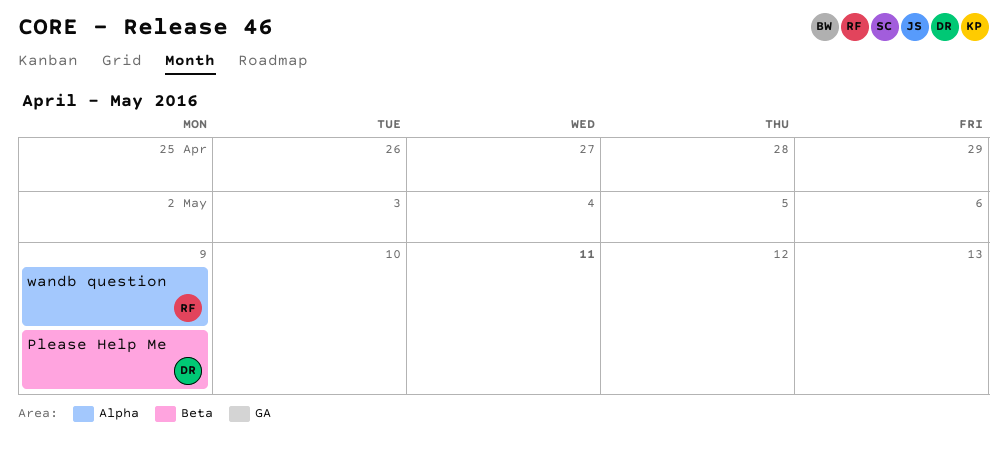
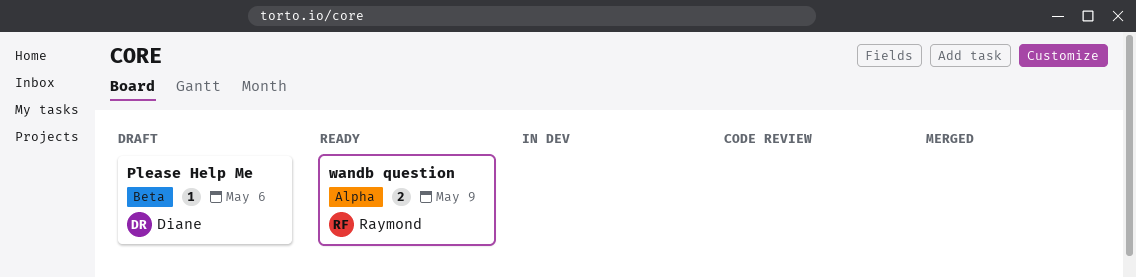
Please Help Me, due: May 9 -> May 6

